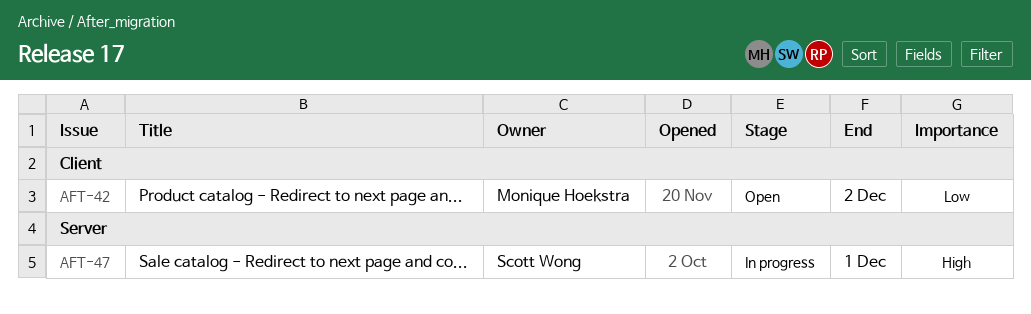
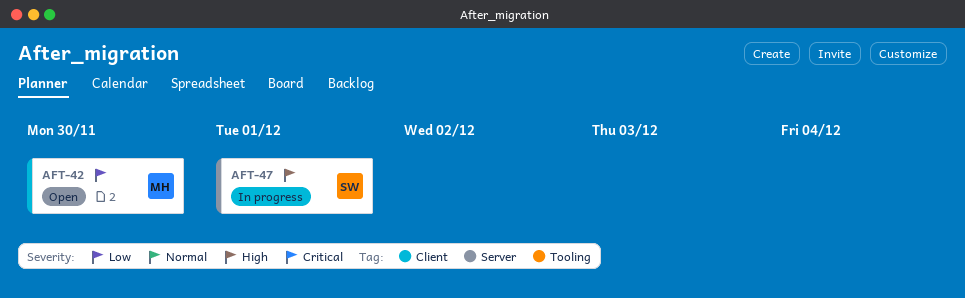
AFT-42, due: Dec 2 -> Nov 30

